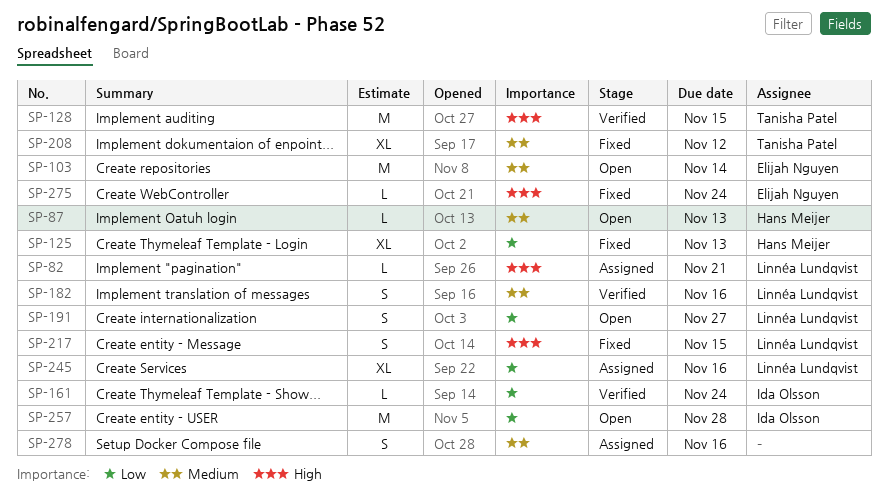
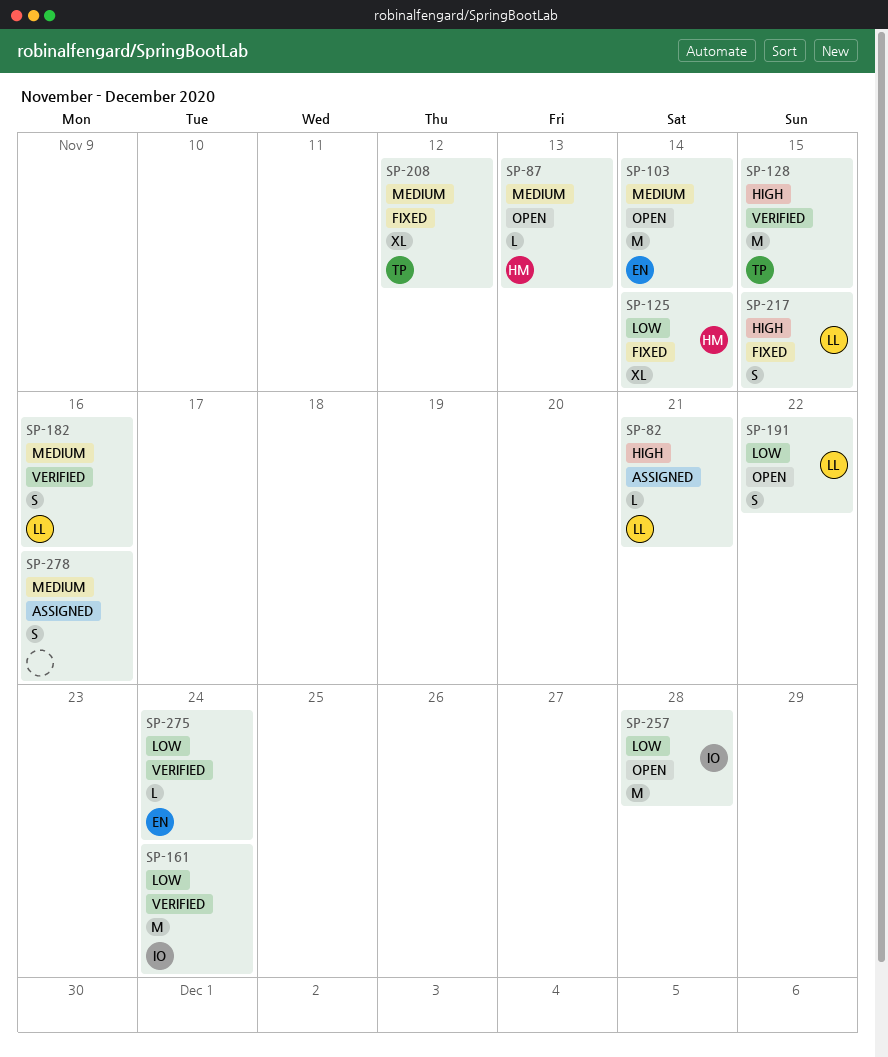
SP-125, due: Nov 13 -> Nov 14
SP-161, estimate: L -> M
SP-191, due: Nov 27 -> Nov 22
SP-245: present -> none
SP-275, status: Fixed -> Verified
SP-275, priority: High -> Low

